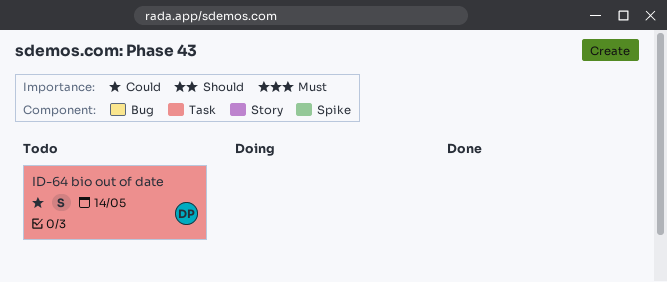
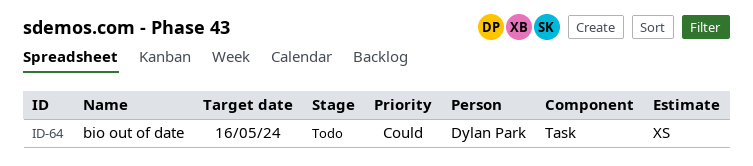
ID-64, estimate: S -> XS
ID-64, due: May 14 -> May 16

